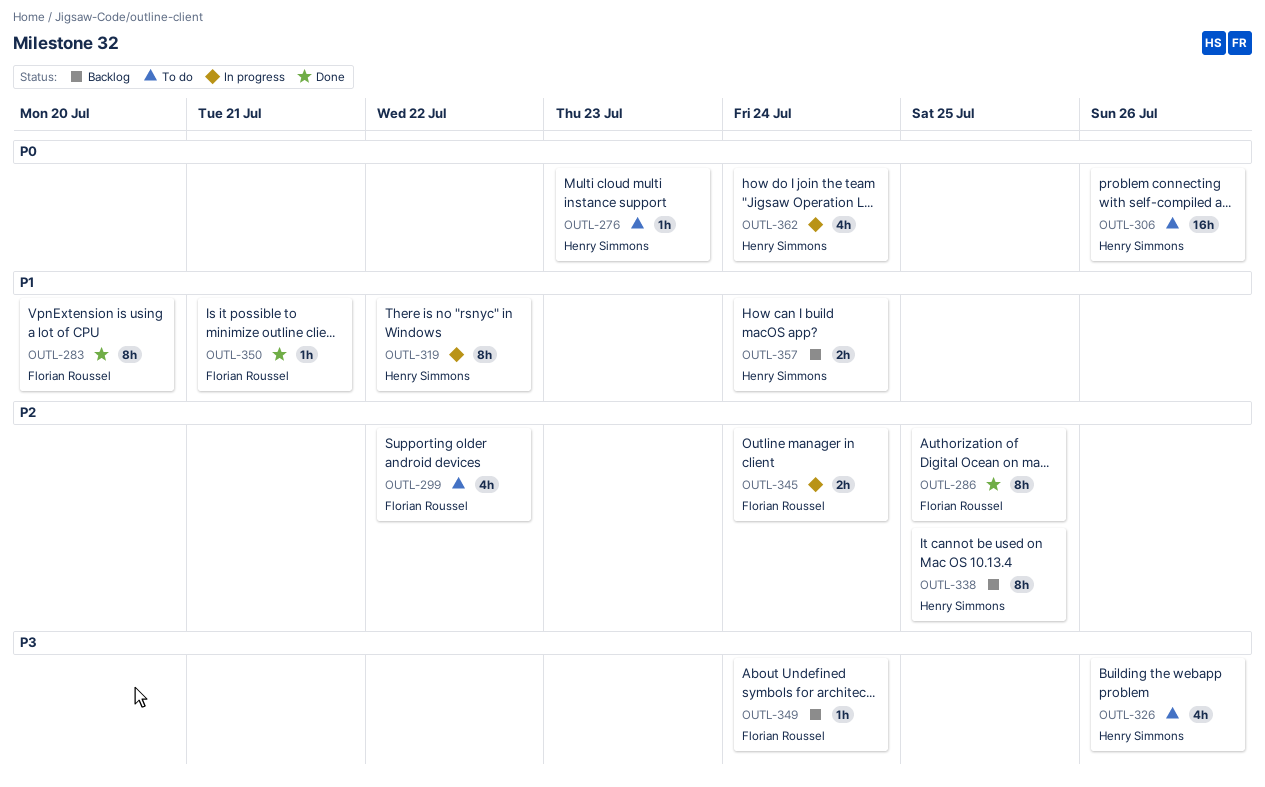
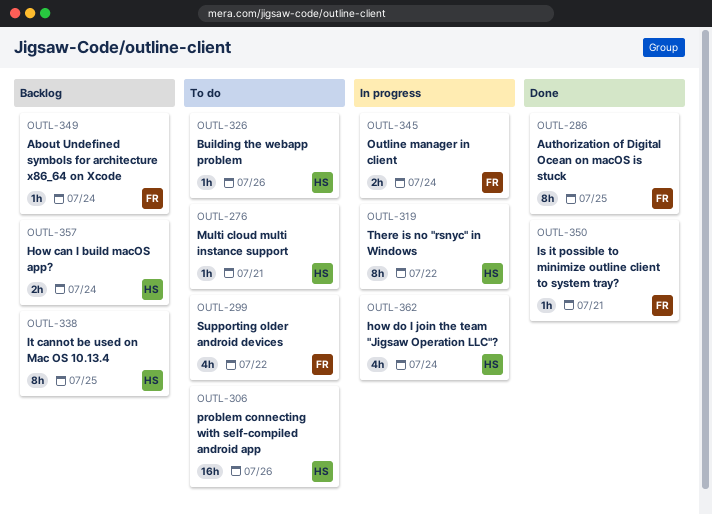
OUTL-276, due: Jul 23 -> Jul 21
OUTL-283: present -> none
OUTL-326, estimate: 4h -> 1h

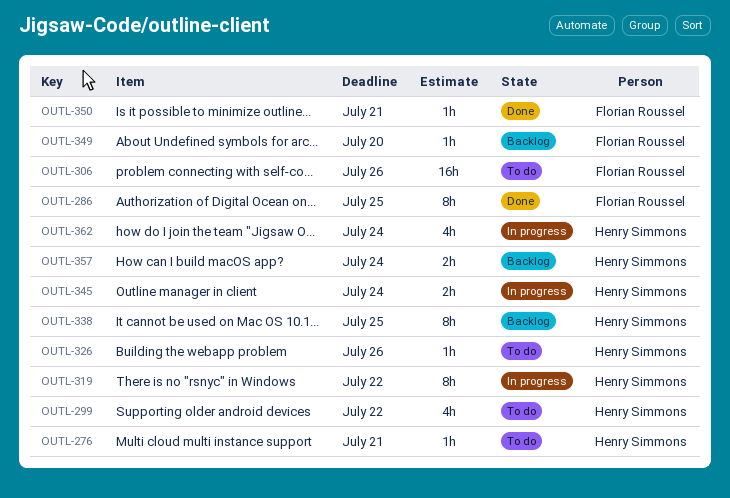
OUTL-299, owner: Florian Roussel -> Henry Simmons
OUTL-306, owner: Henry Simmons -> Florian Roussel
OUTL-345, owner: Florian Roussel -> Henry Simmons
OUTL-349, due: Jul 24 -> Jul 20

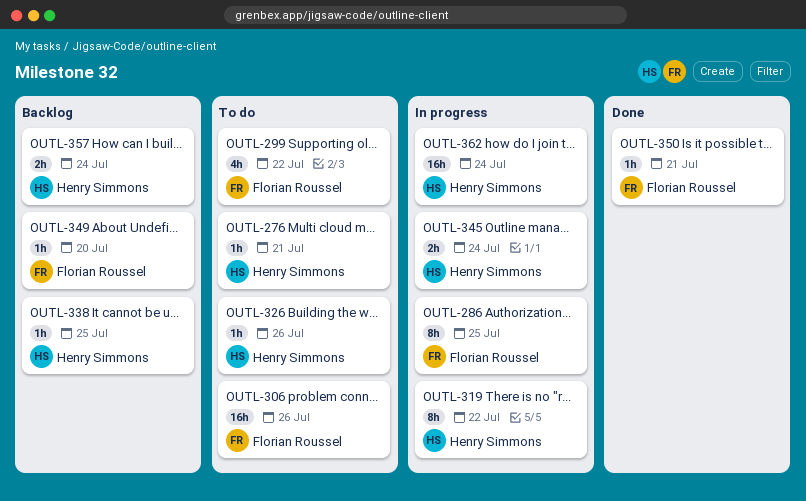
OUTL-286, status: Done -> In progress
OUTL-299, owner: Henry Simmons -> Florian Roussel
OUTL-338, estimate: 8h -> 1h
OUTL-362, estimate: 4h -> 16h

